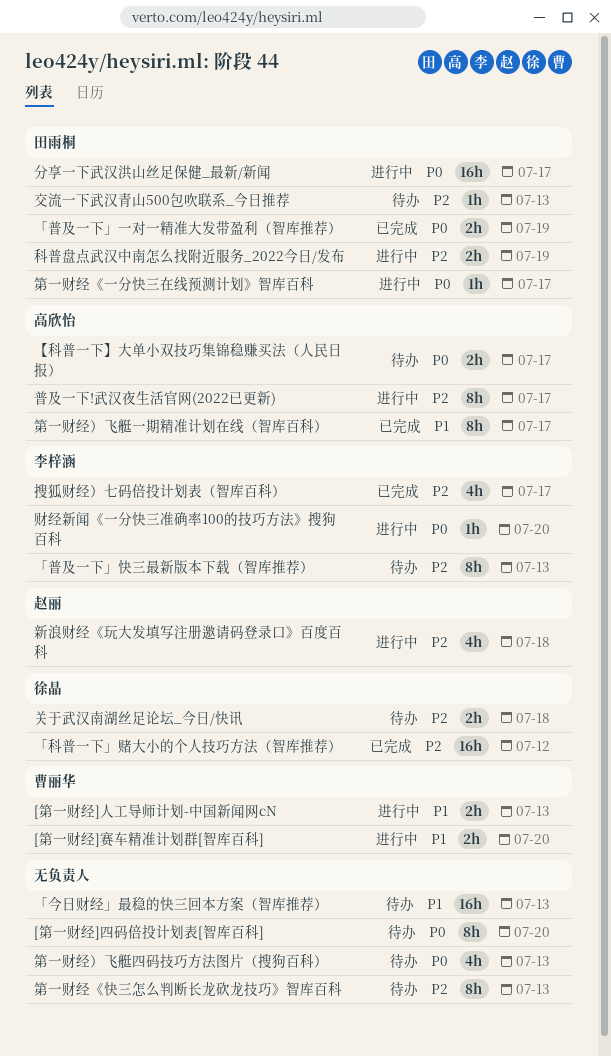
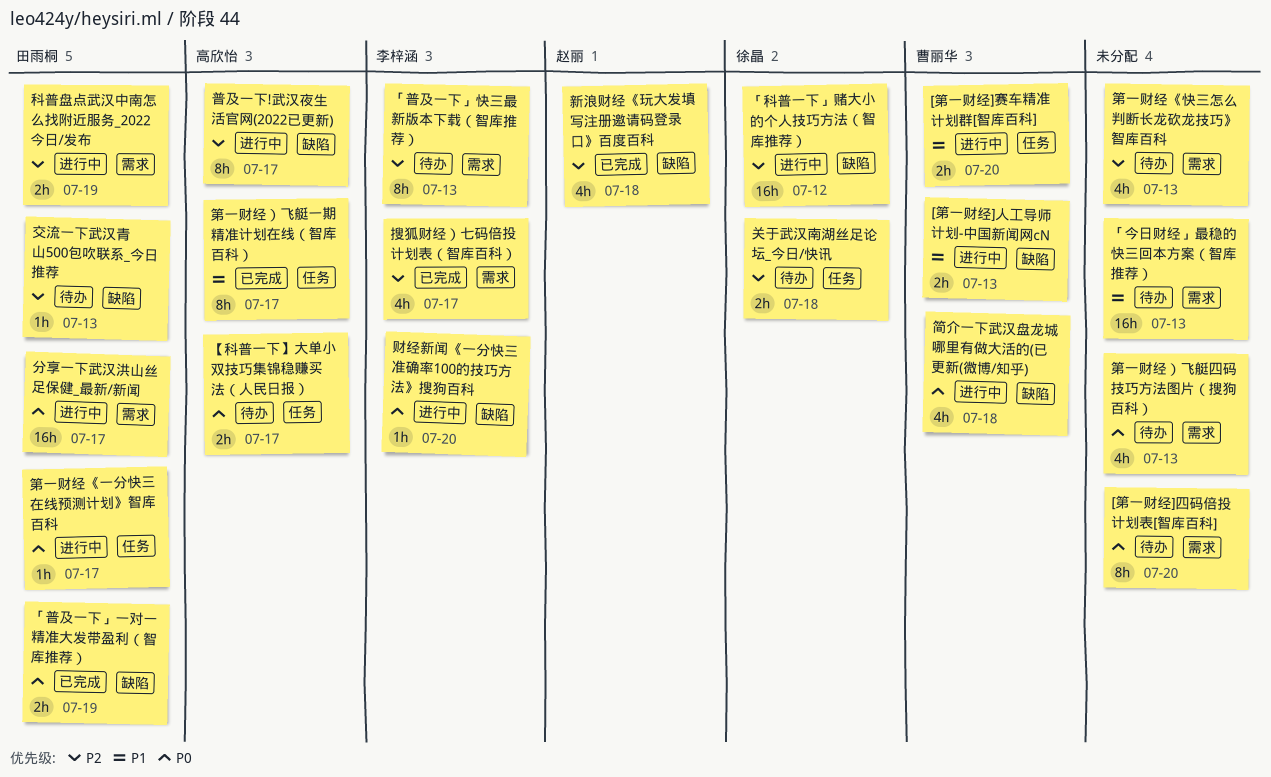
「科普一下」赌大小的个人技巧方法（智库推荐）, status: 已完成 -> 进行中
新浪财经《玩大发填写注册邀请码登录口》百度百科, status: 进行中 -> 已完成
第一财经《快三怎么判断长龙砍龙技巧》智库百科, estimate: 8h -> 4h
简介一下武汉盘龙城哪里有做大活的(已更新(微博/知乎): none -> present

